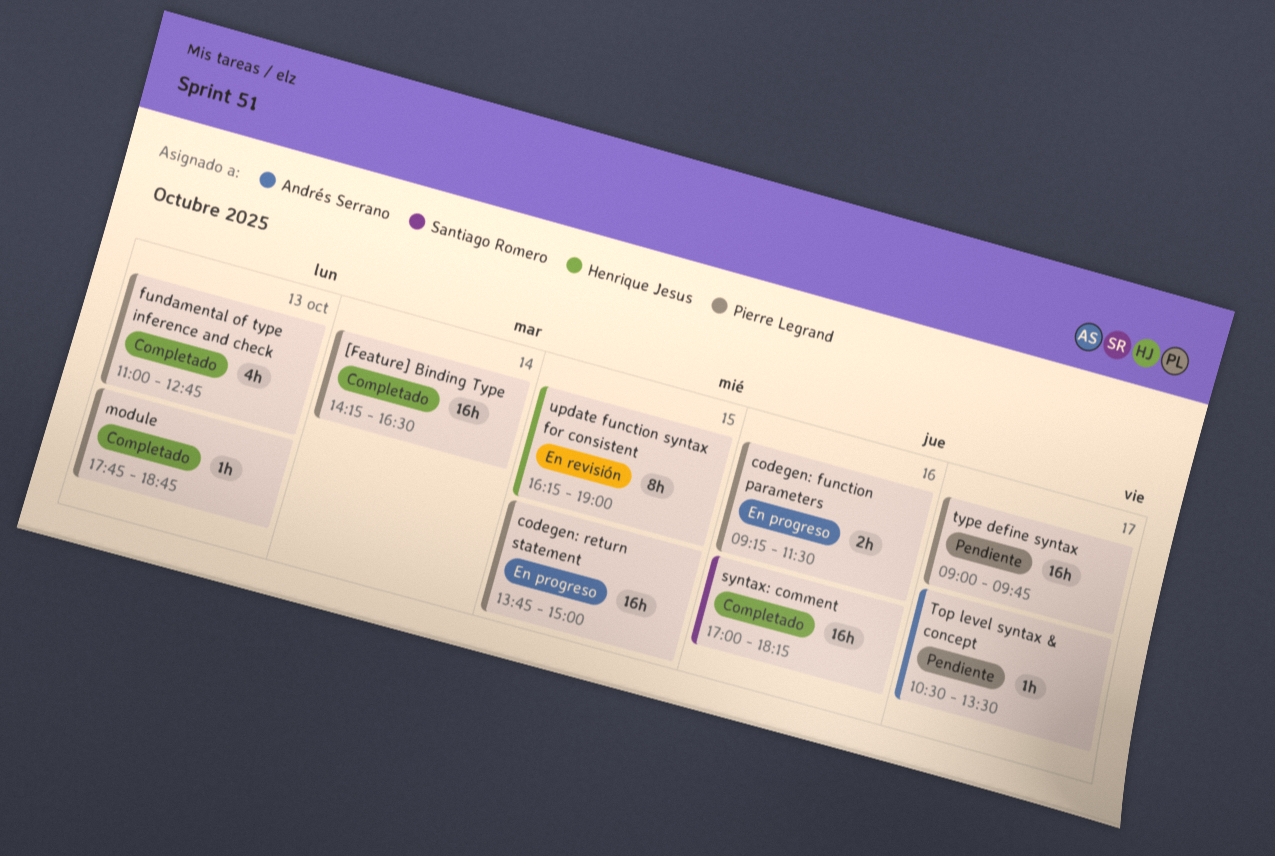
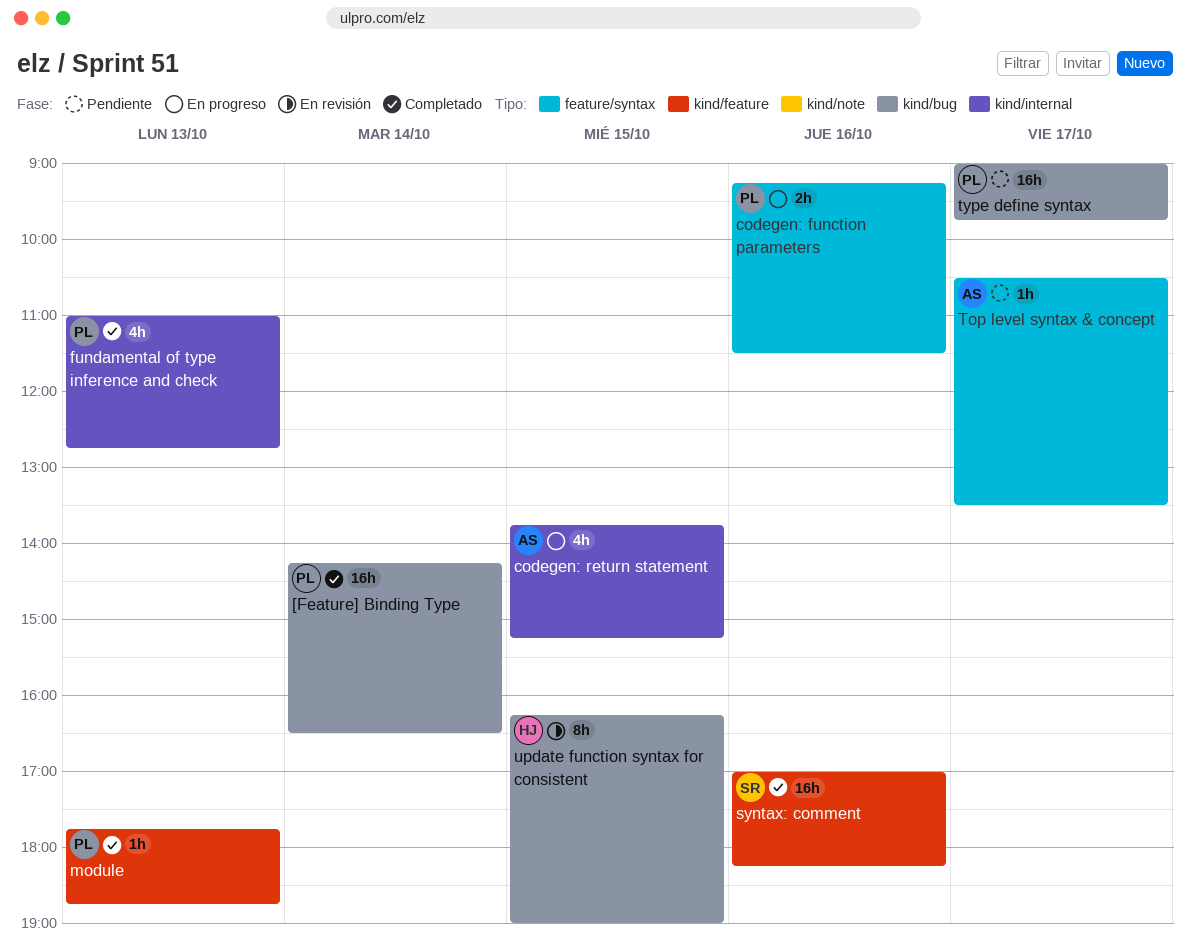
codegen: return statement, owner: Pierre Legrand -> Andrés Serrano
codegen: return statement, estimate: 16h -> 4h
codegen: return statement, ends: 15:00 -> 15:15

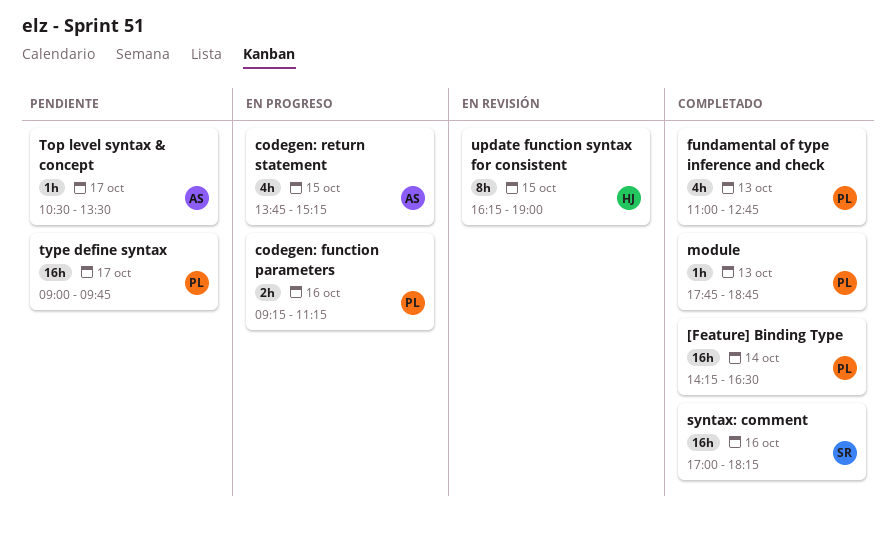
codegen: function parameters, ends: 11:30 -> 11:15

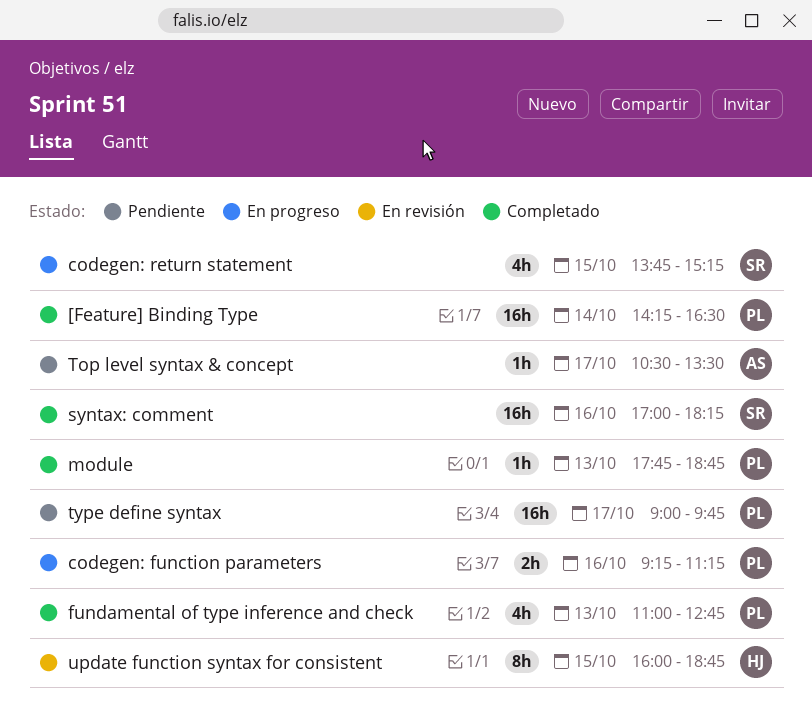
codegen: return statement, owner: AS -> SR
update function syntax for consistent, begins: 16:15 -> 16:00
update function syntax for consistent, ends: 19:00 -> 18:45

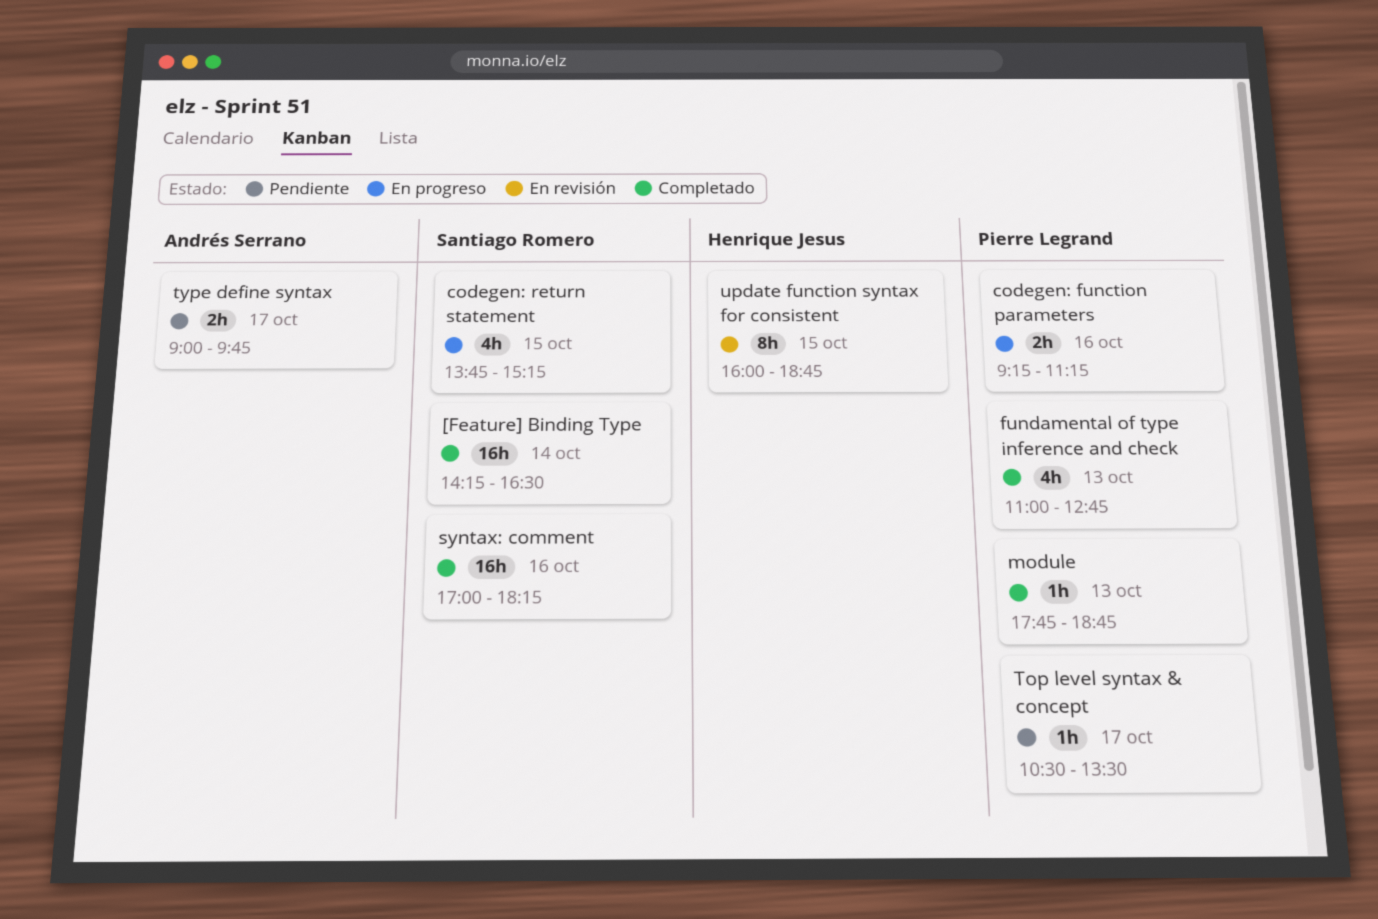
[Feature] Binding Type, owner: Pierre Legrand -> Santiago Romero
Top level syntax & concept, owner: Andrés Serrano -> Pierre Legrand
type define syntax, owner: Pierre Legrand -> Andrés Serrano
type define syntax, estimate: 16h -> 2h

